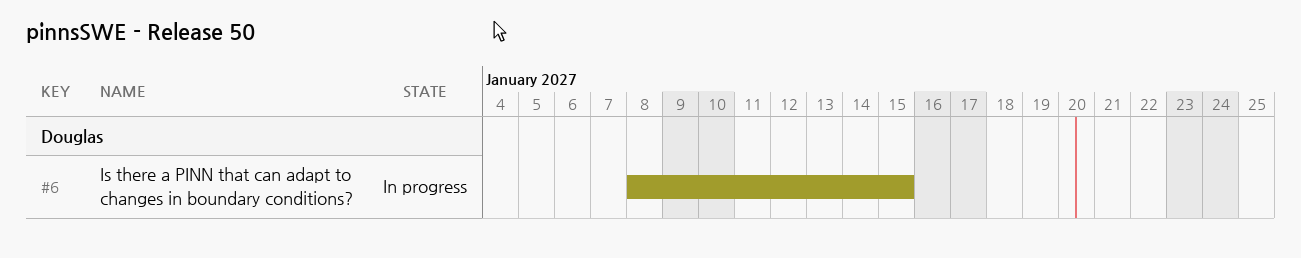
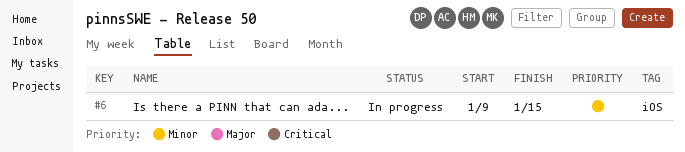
#6, start: Jan 8 -> Jan 9

